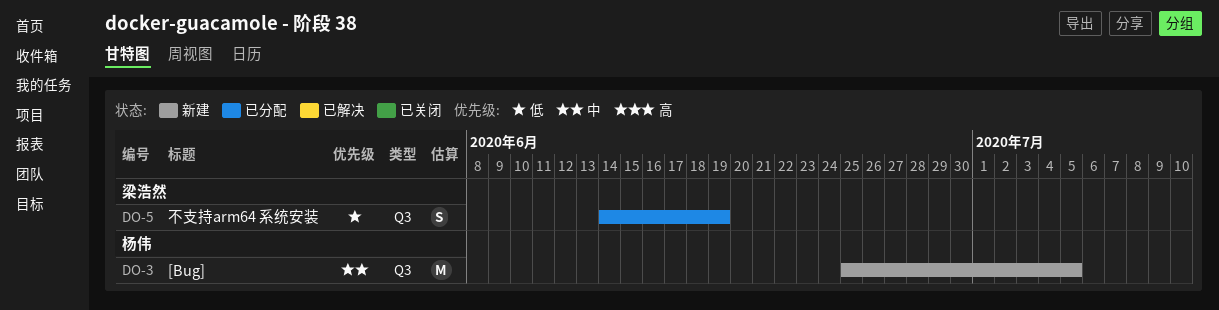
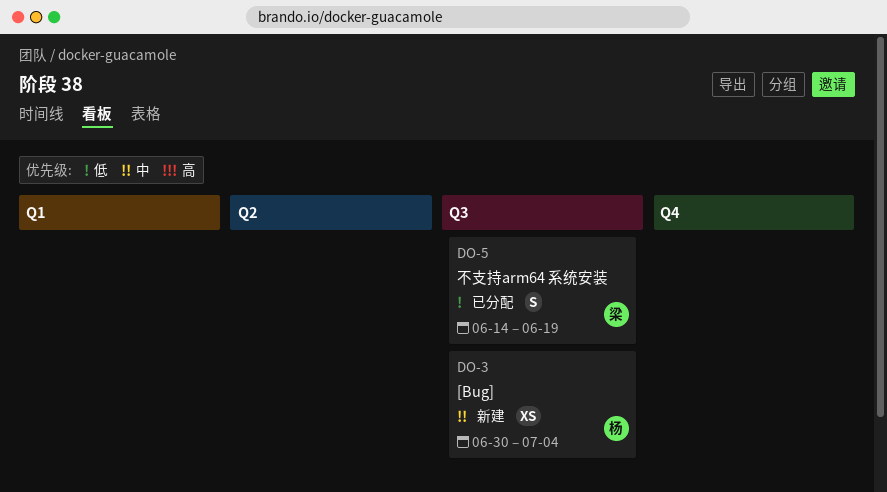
DO-3, estimate: M -> XS
DO-3, start: Jun 25 -> Jun 30
DO-3, due: Jul 5 -> Jul 4

